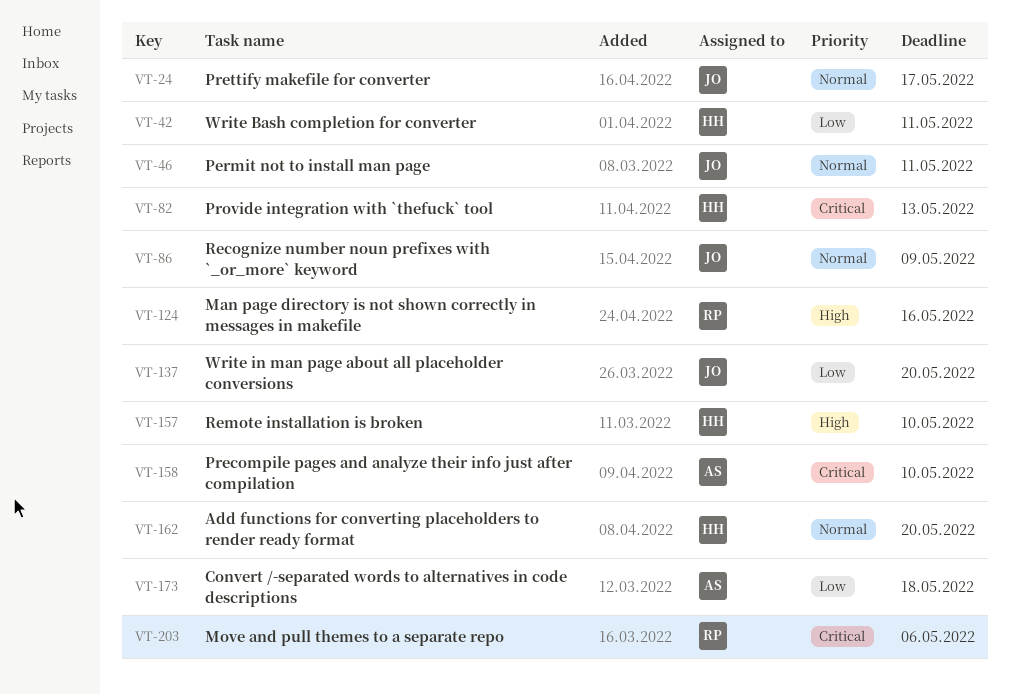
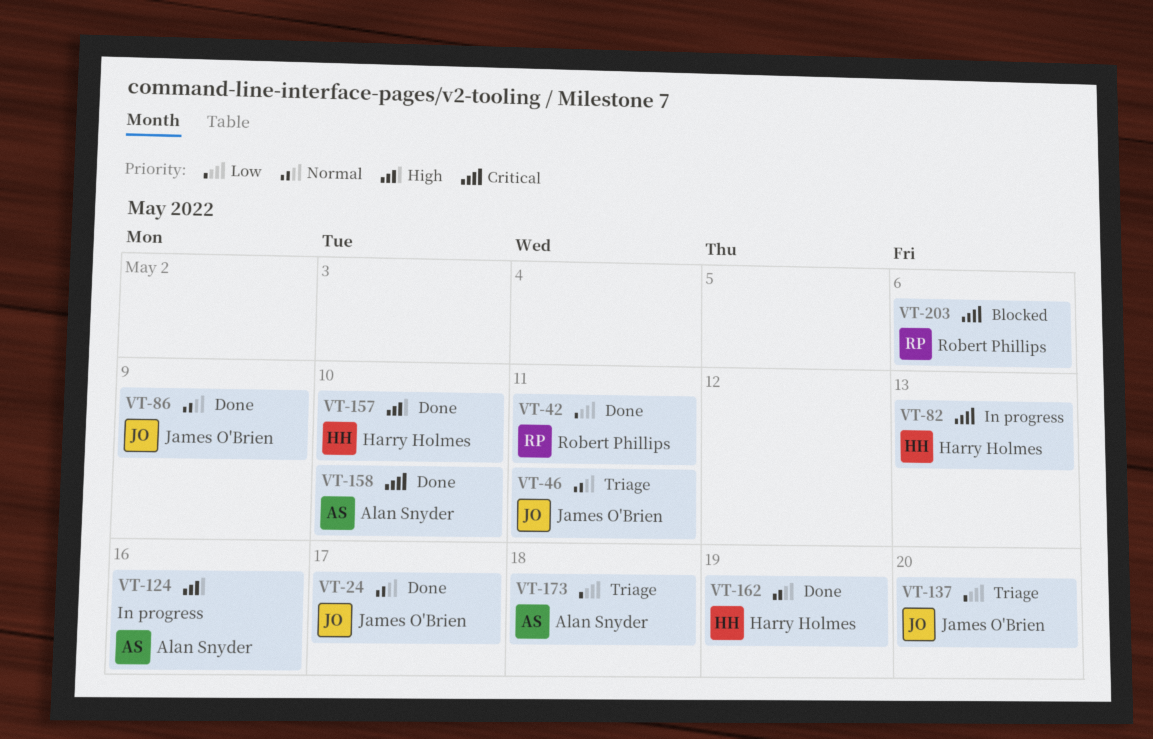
VT-42, owner: Harry Holmes -> Robert Phillips
VT-124, owner: Robert Phillips -> Alan Snyder
VT-162, due: May 20 -> May 19

